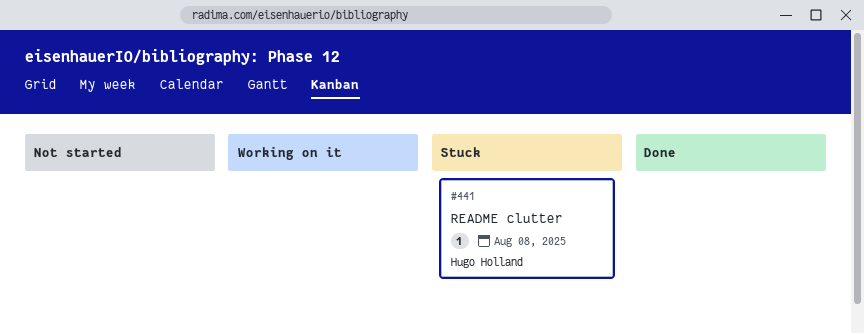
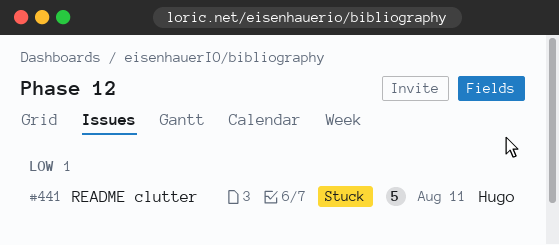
#441, estimate: 1 -> 5
#441, due: Aug 8 -> Aug 11

